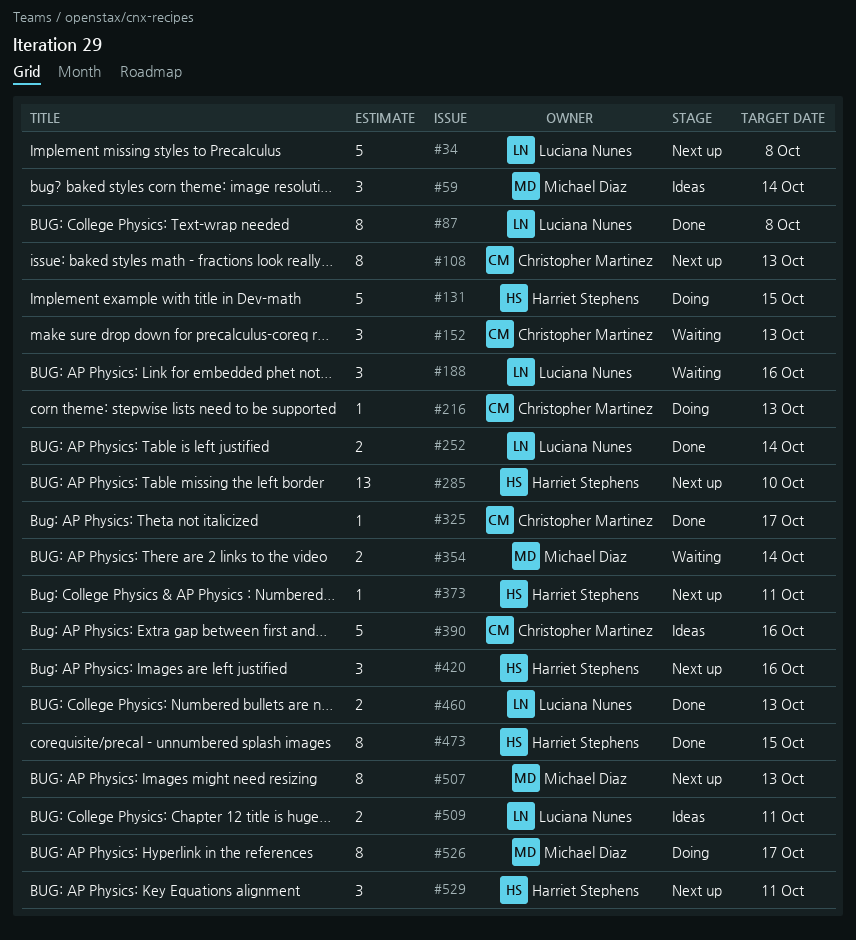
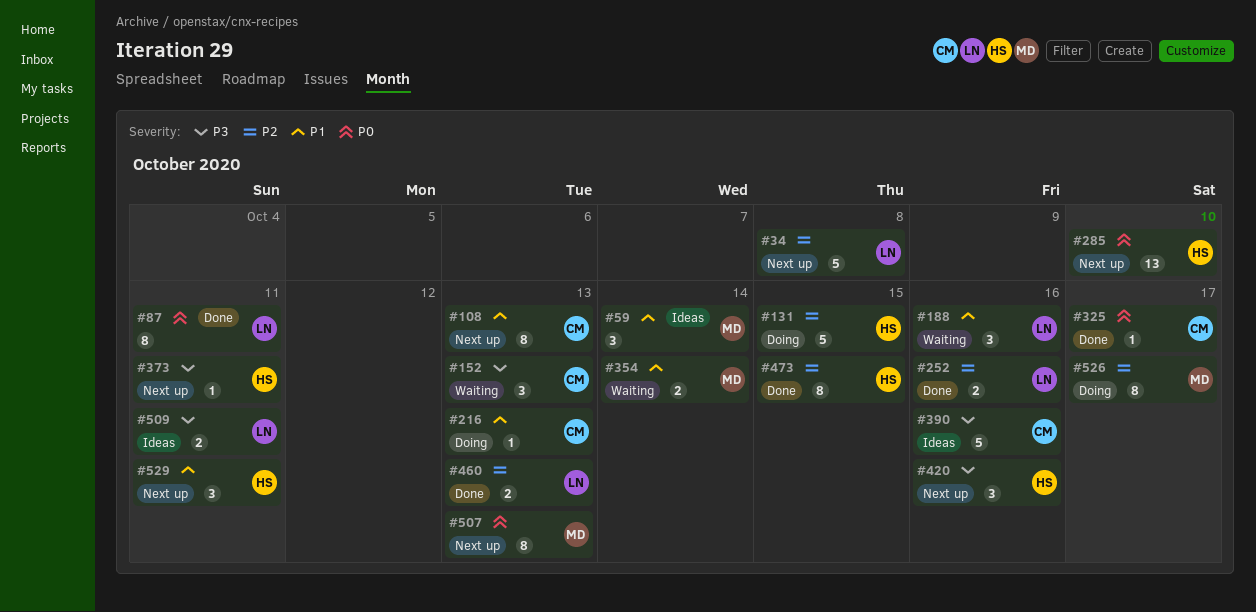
#87, due: Oct 8 -> Oct 11
#252, due: Oct 14 -> Oct 16

